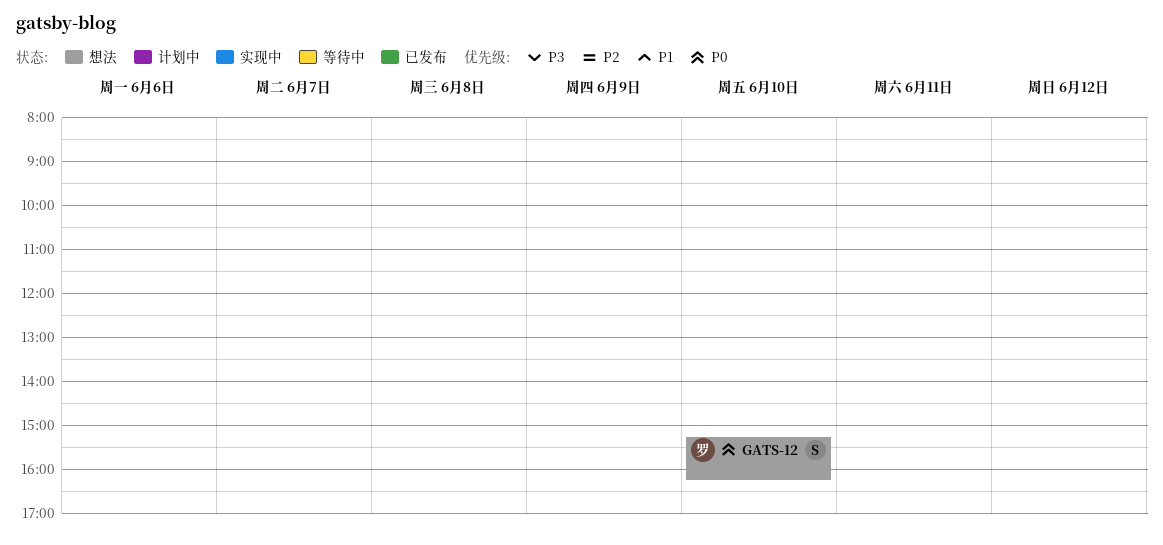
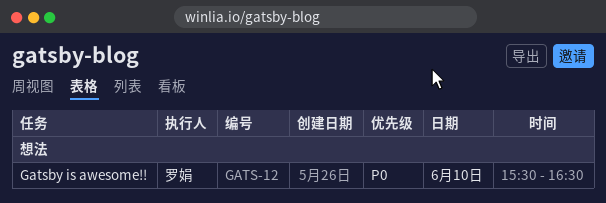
GATS-12, begins: 15:15 -> 15:30
GATS-12, ends: 16:15 -> 16:30

